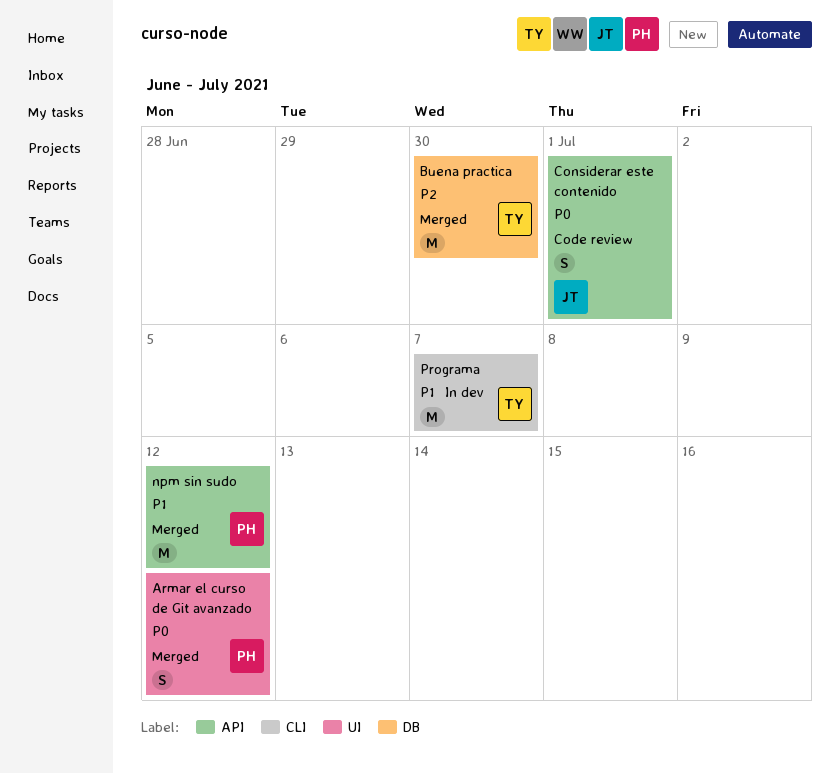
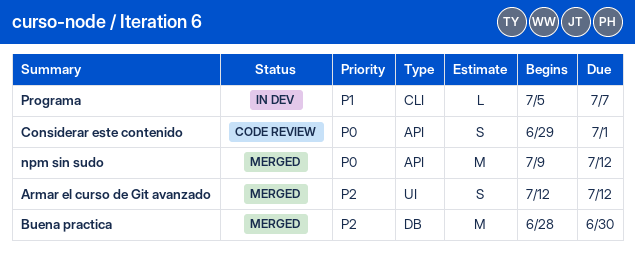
Armar el curso de Git avanzado, priority: P0 -> P2
npm sin sudo, priority: P1 -> P0
Programa, estimate: M -> L

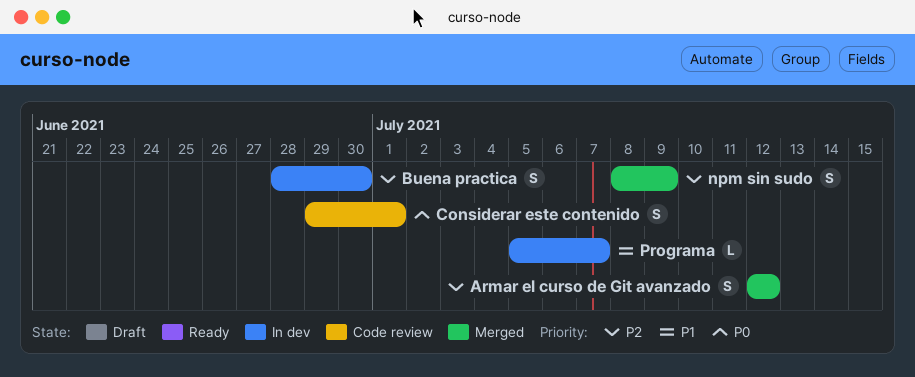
Buena practica, status: Merged -> In dev
Buena practica, estimate: M -> S
npm sin sudo, priority: P0 -> P2
npm sin sudo, estimate: M -> S
npm sin sudo, start: Jul 9 -> Jul 8
npm sin sudo, due: Jul 12 -> Jul 9

